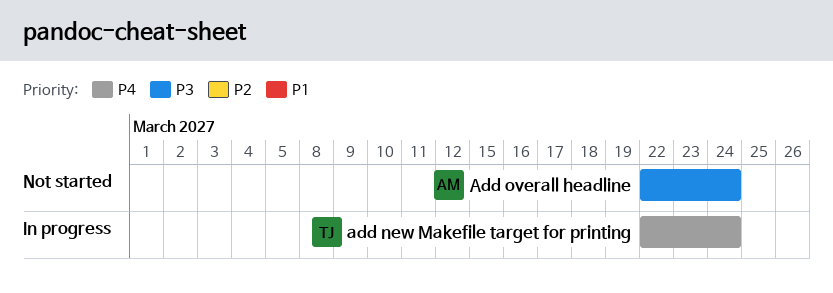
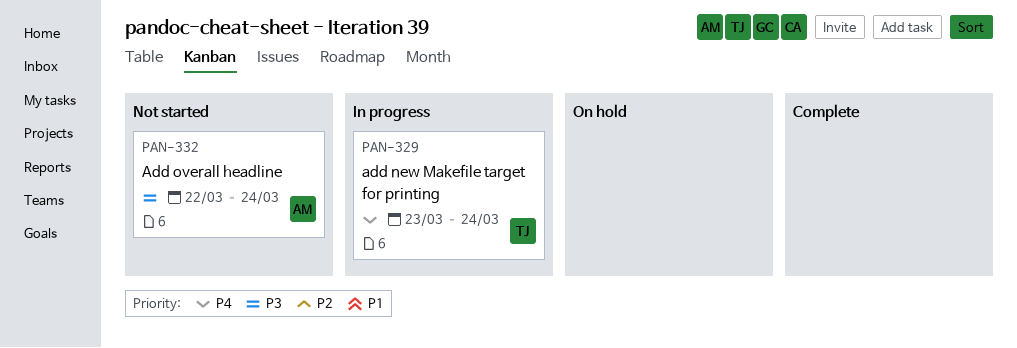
add new Makefile target for printing, start: Mar 22 -> Mar 23

